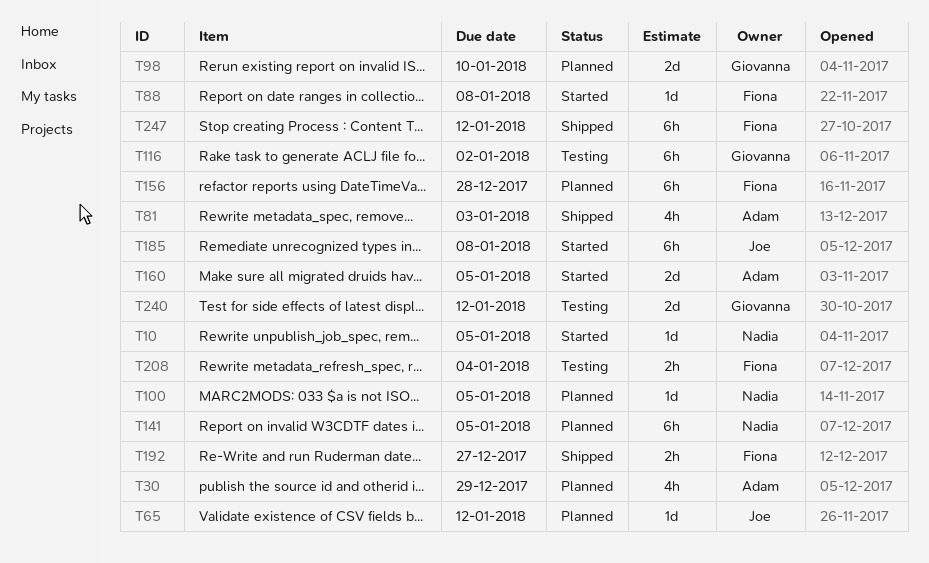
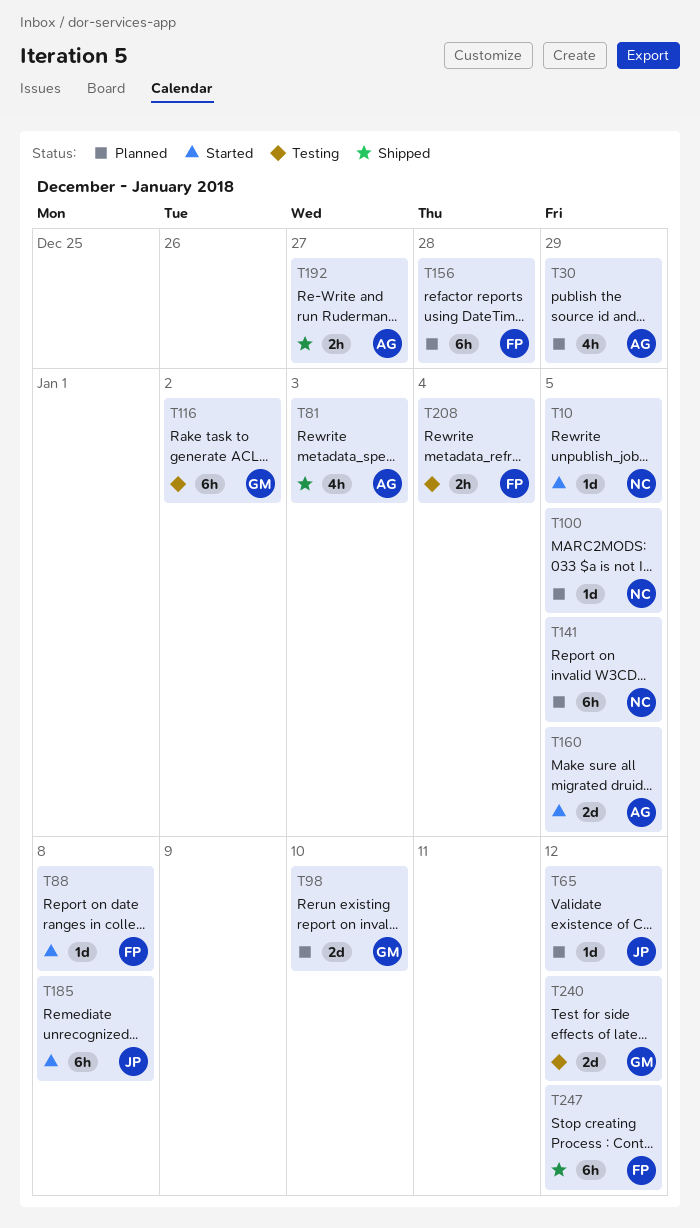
T192, owner: Fiona -> Adam

